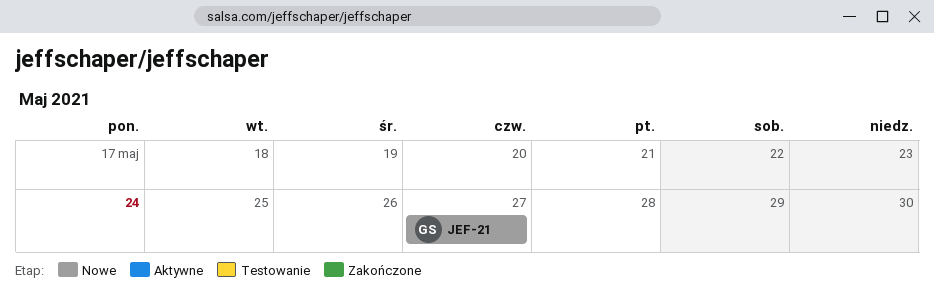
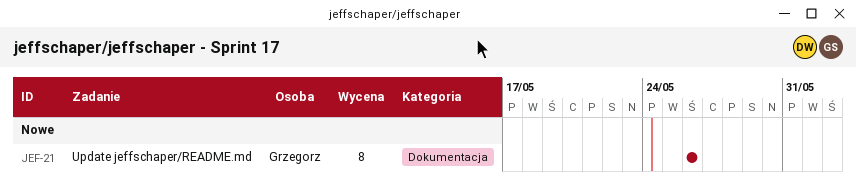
JEF-21, start: May 27 -> May 26
JEF-21, due: May 27 -> May 26

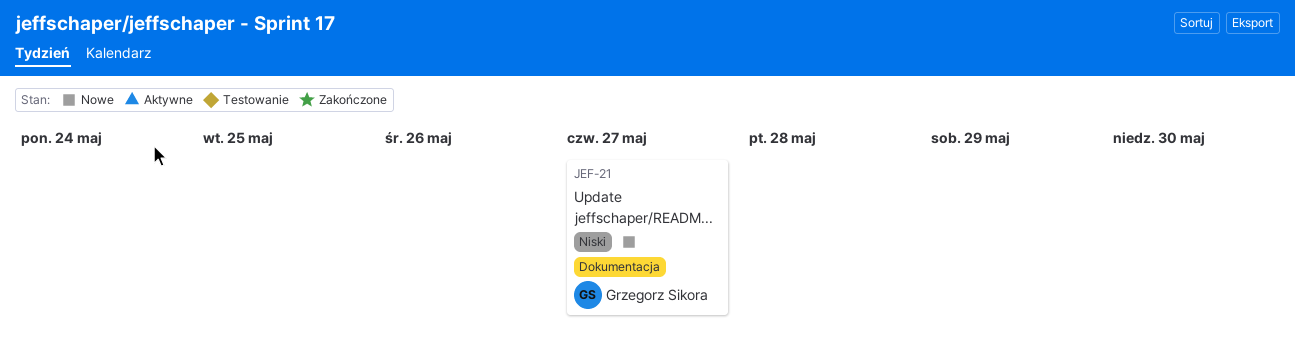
JEF-21, due: May 26 -> May 27

